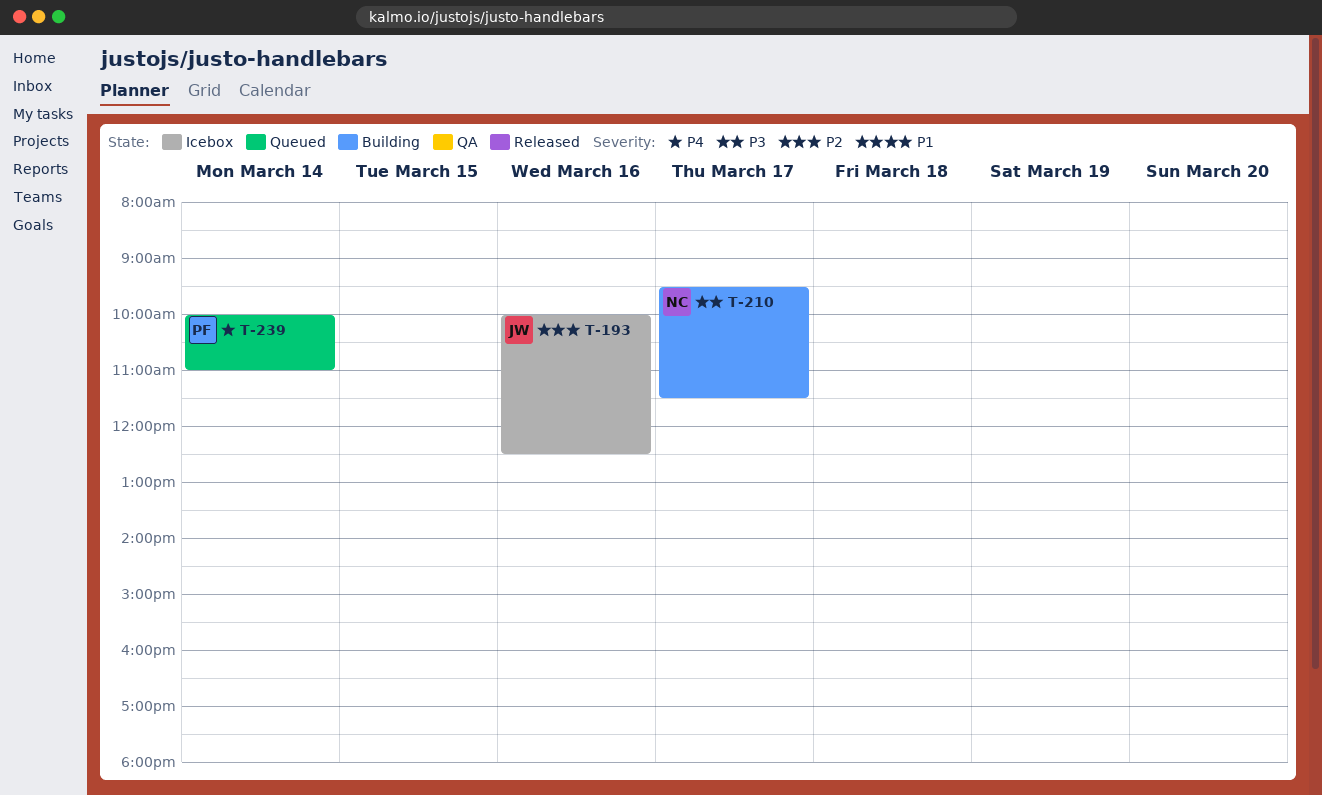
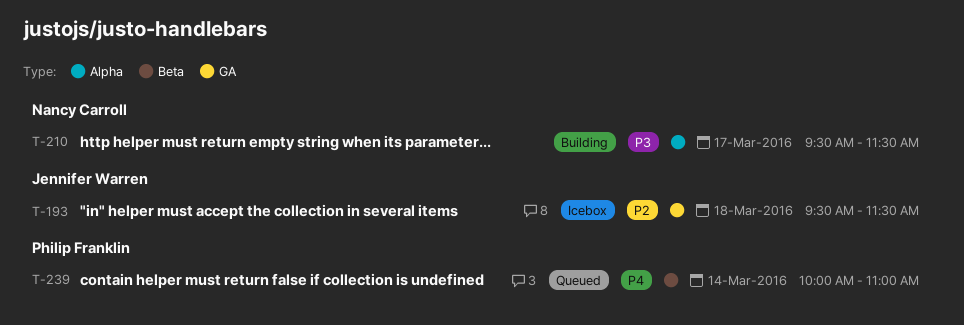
T-193, day: Mar 16 -> Mar 18
T-193, begins: 10:00 -> 09:30
T-193, ends: 12:30 -> 11:30

